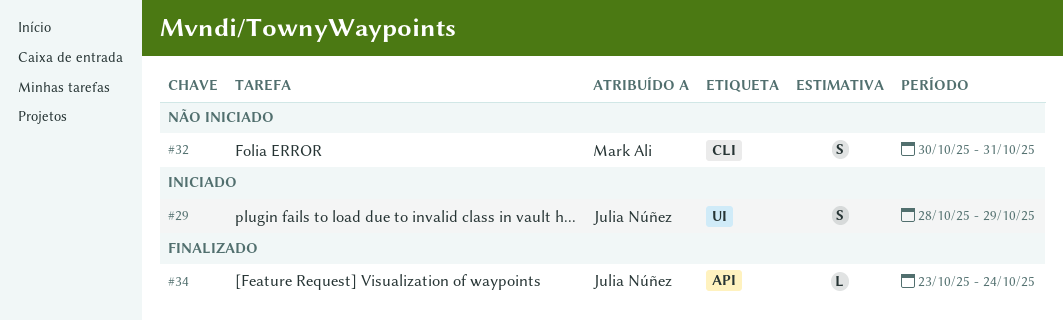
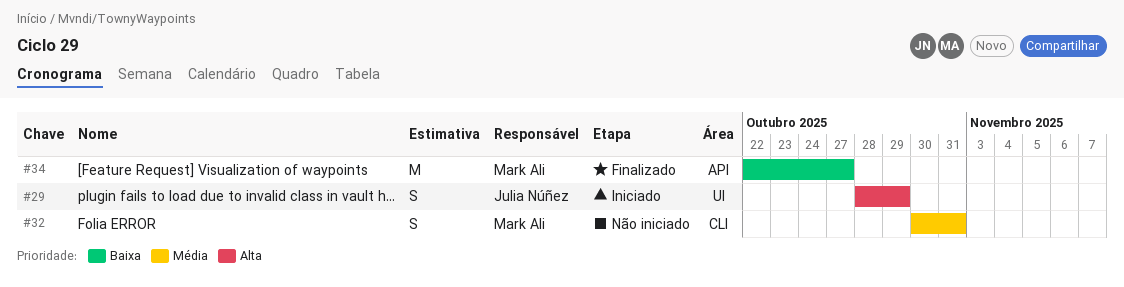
#34, owner: Julia Núñez -> Mark Ali
#34, estimate: L -> M
#34, start: Oct 23 -> Oct 22
#34, due: Oct 24 -> Oct 27

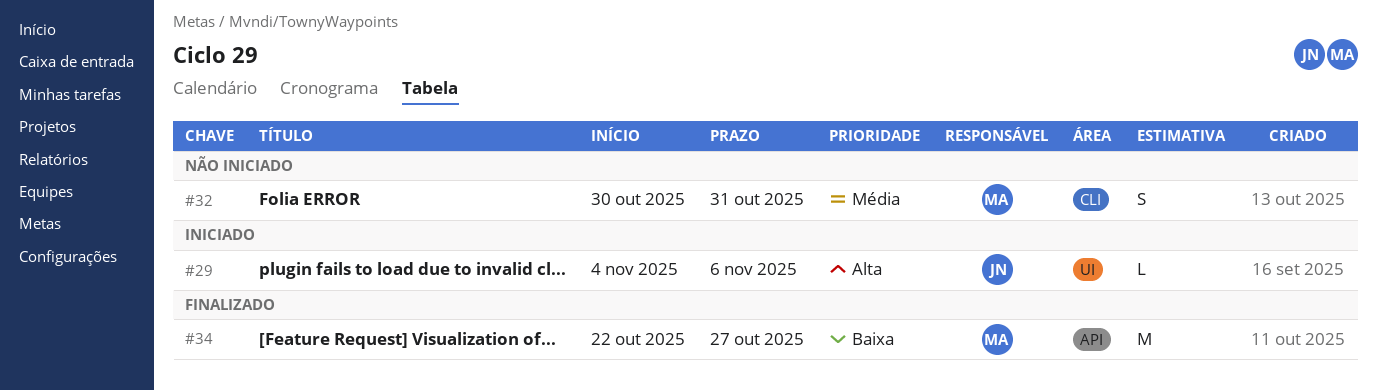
#29, estimate: S -> L
#29, start: Oct 28 -> Nov 4
#29, due: Oct 29 -> Nov 6

